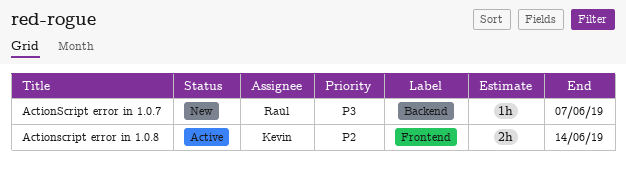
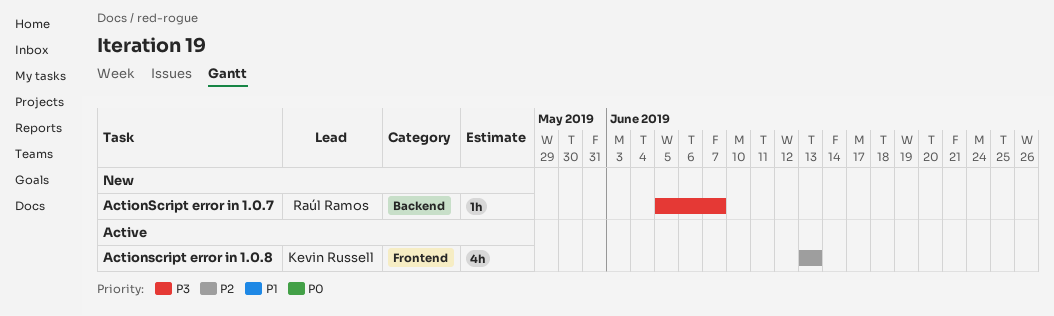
Actionscript error in 1.0.8, estimate: 2h -> 4h
Actionscript error in 1.0.8, due: Jun 14 -> Jun 13

